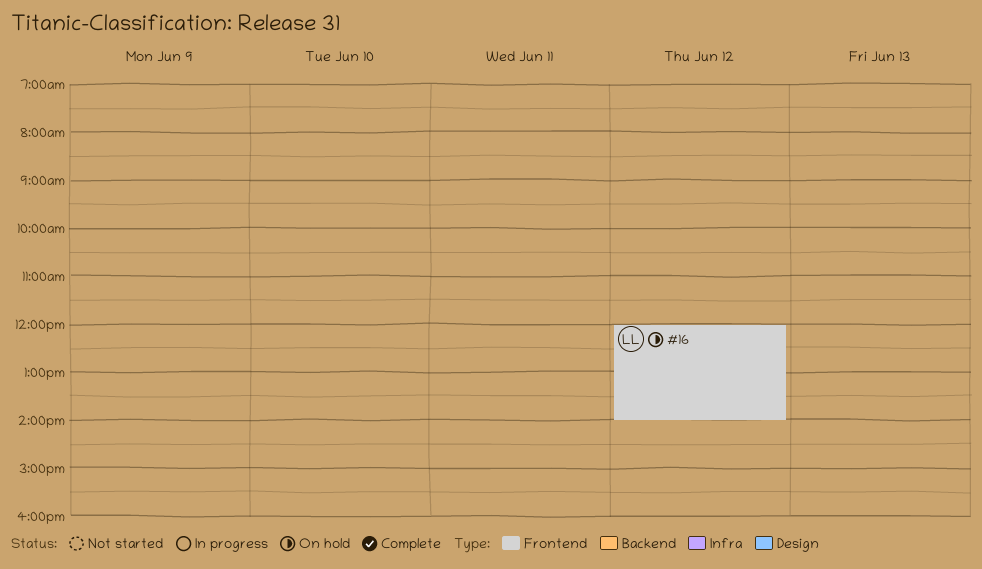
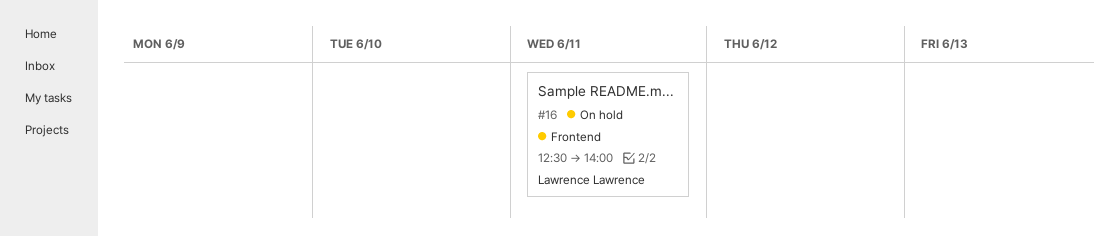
#16, day: Jun 12 -> Jun 11
#16, begins: 12:00 -> 12:30

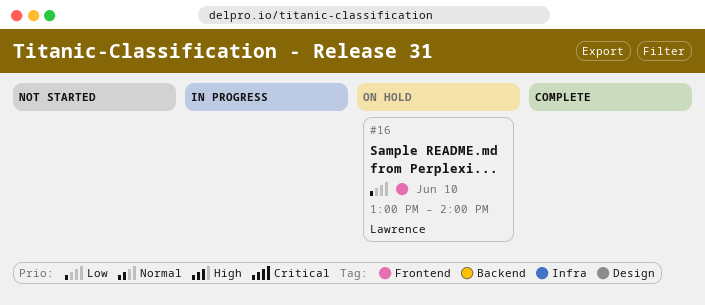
#16, day: Jun 11 -> Jun 10
#16, begins: 12:30 -> 13:00

